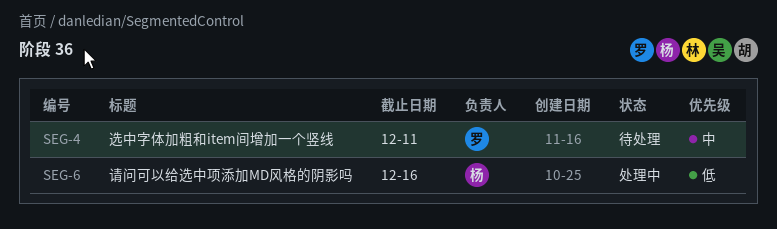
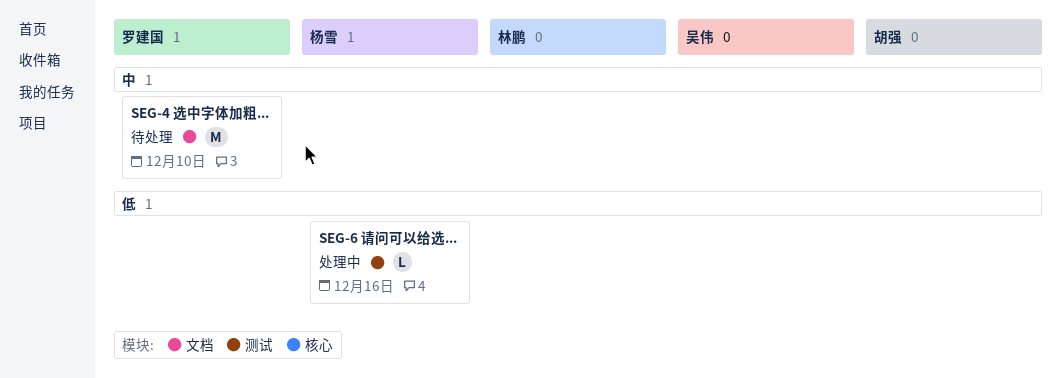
SEG-4, due: Dec 11 -> Dec 10

